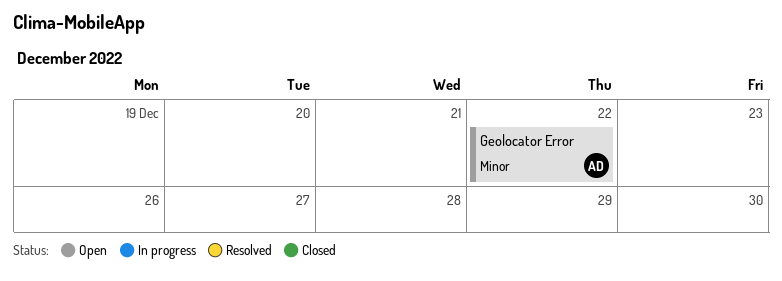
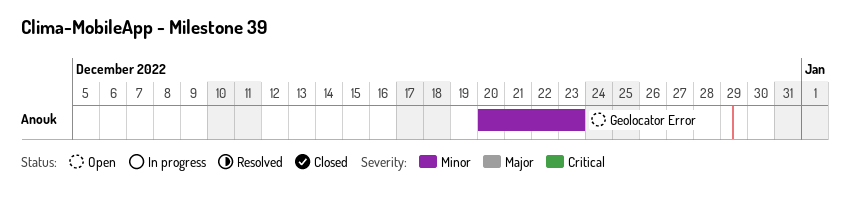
Geolocator Error, due: Dec 22 -> Dec 23

